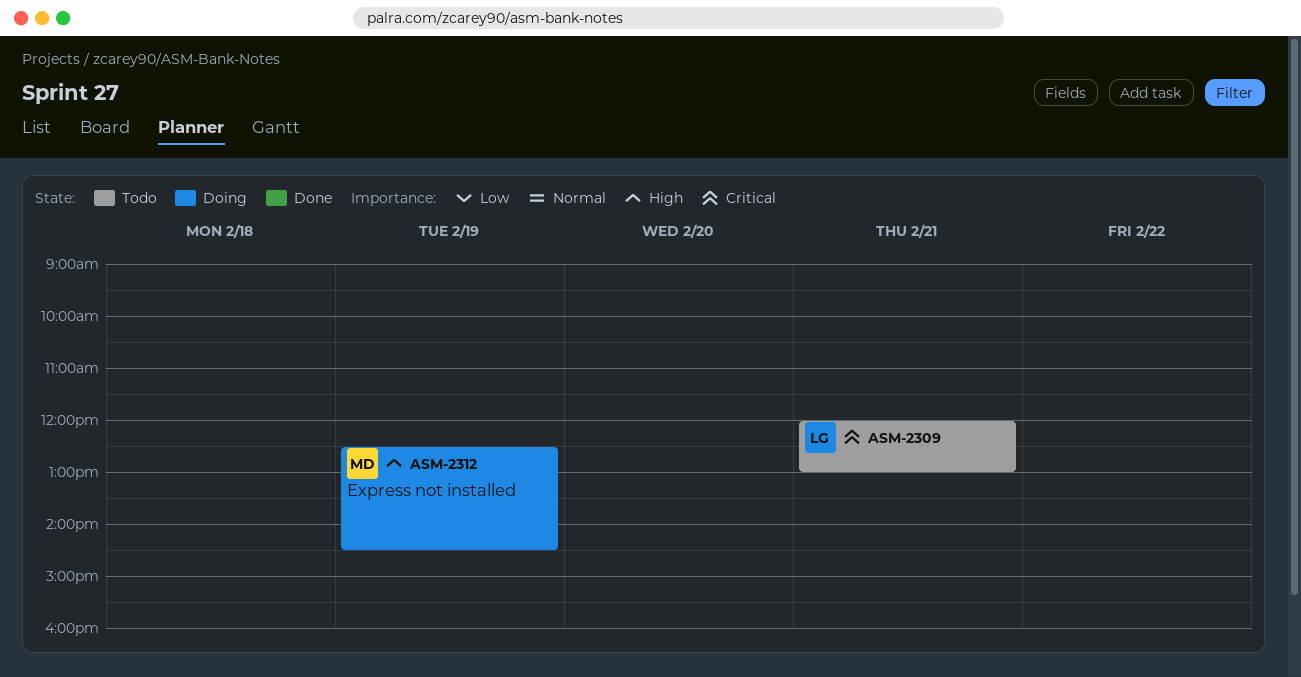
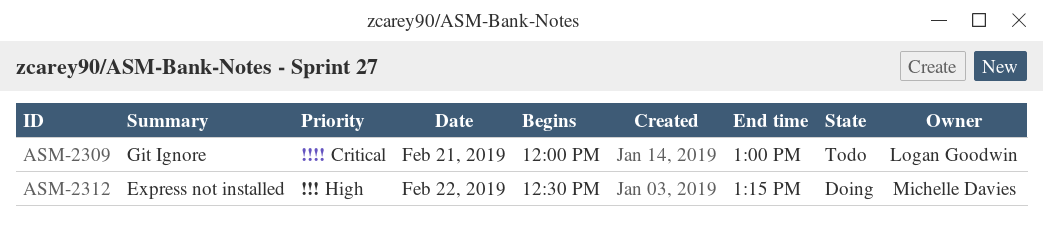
ASM-2312, day: Feb 19 -> Feb 22
ASM-2312, ends: 14:30 -> 13:15

